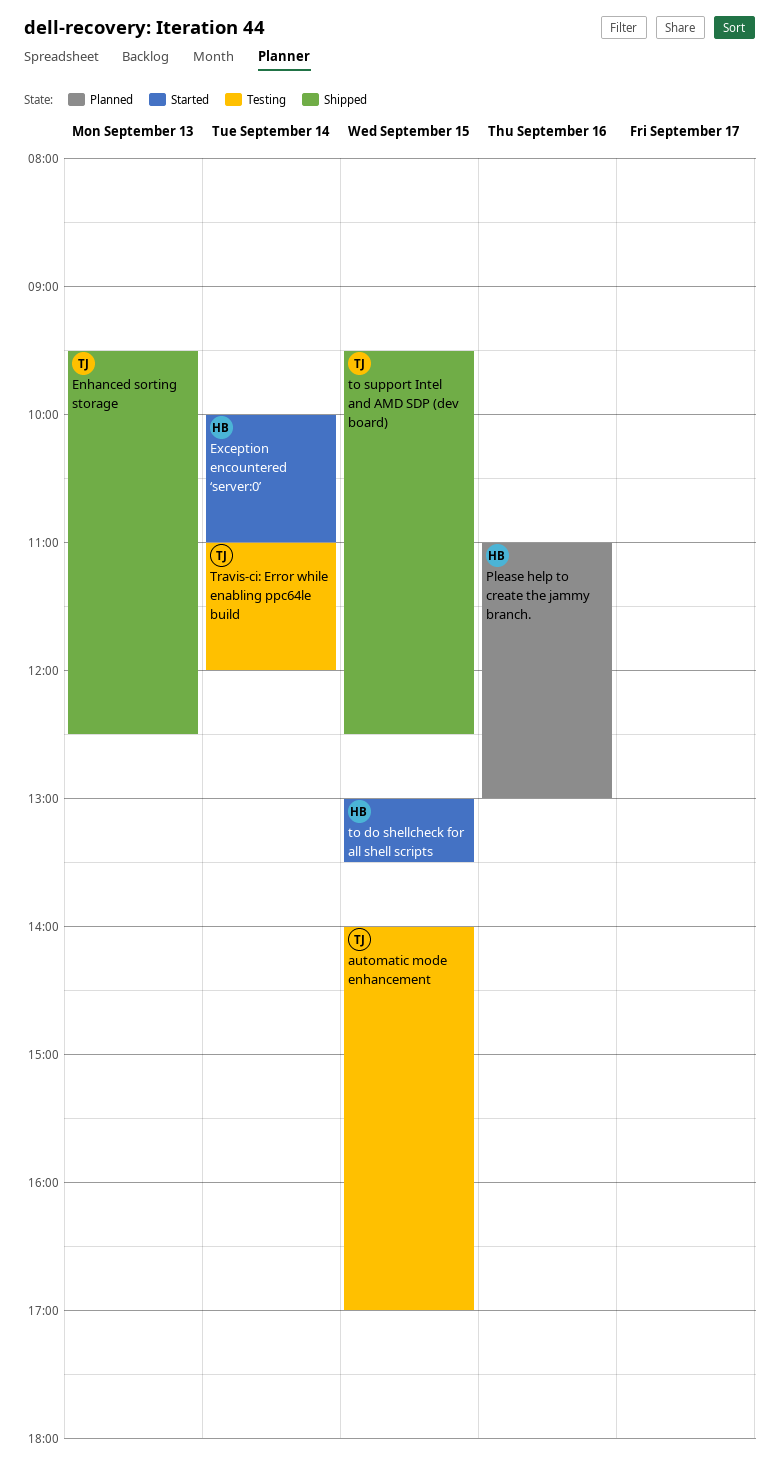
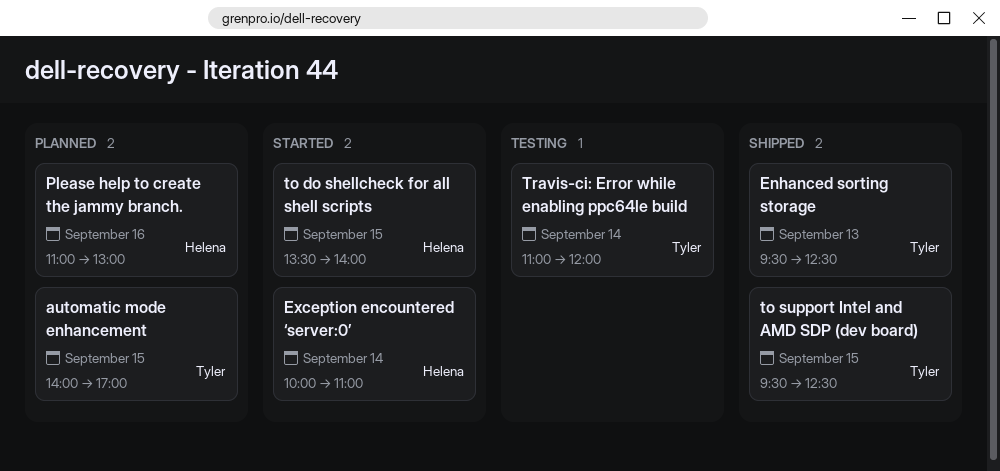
automatic mode enhancement, status: Testing -> Planned
to do shellcheck for all shell scripts, begins: 13:00 -> 13:30
to do shellcheck for all shell scripts, ends: 13:30 -> 14:00

